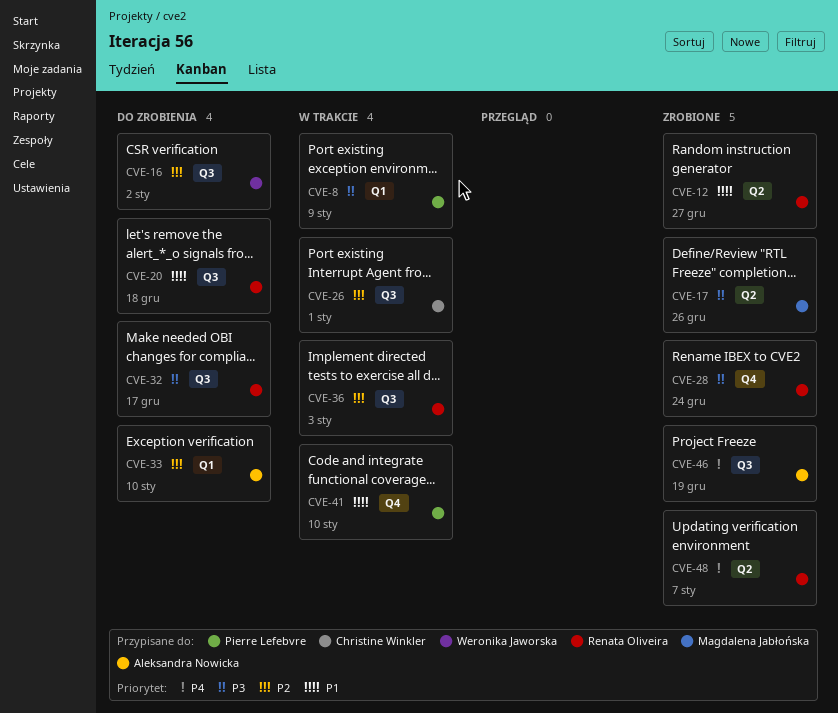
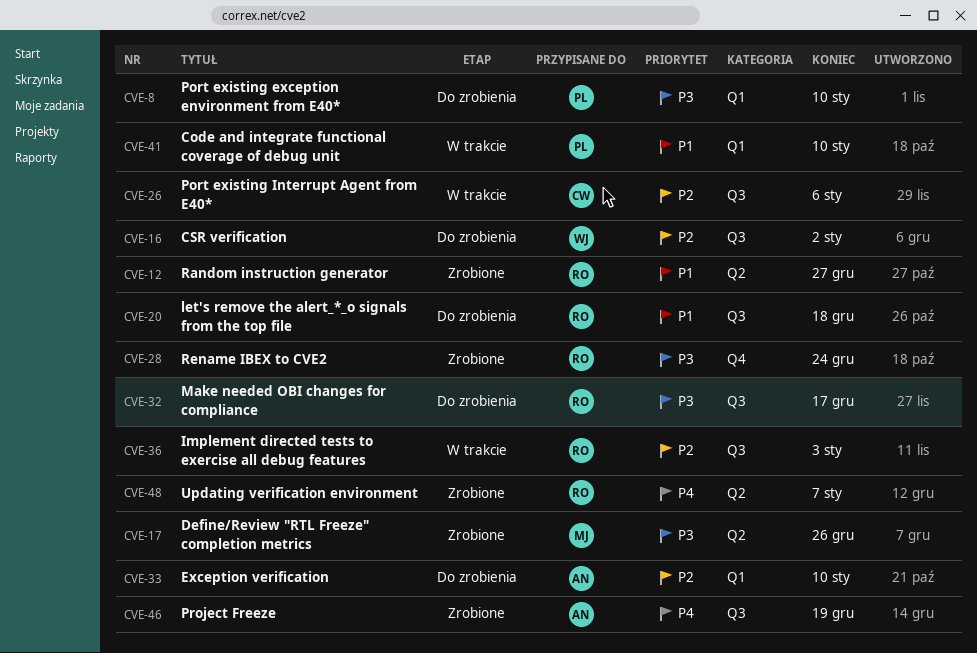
CVE-8, status: W trakcie -> Do zrobienia
CVE-8, due: Jan 9 -> Jan 10
CVE-26, due: Jan 1 -> Jan 6
CVE-41, label: Q4 -> Q1

